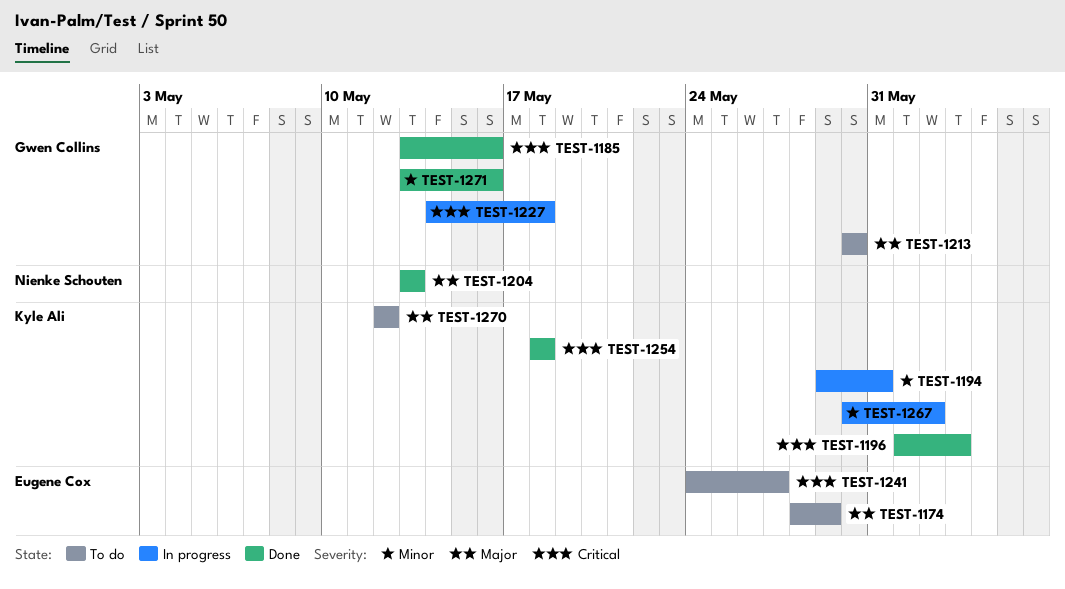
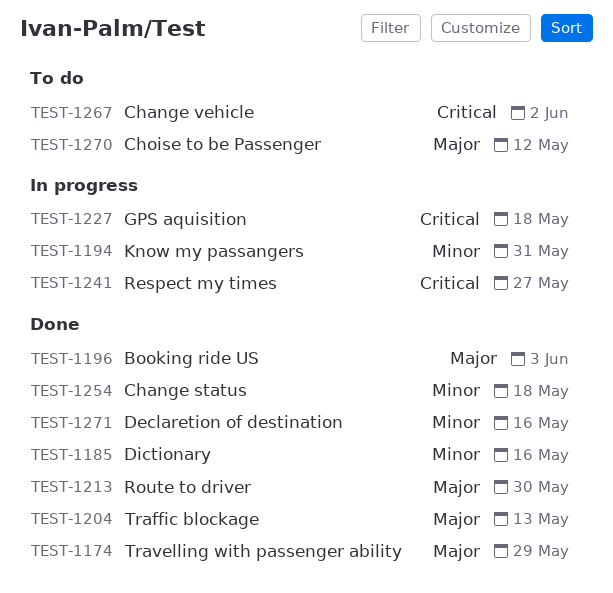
TEST-1174, status: To do -> Done
TEST-1185, priority: Critical -> Minor
TEST-1196, priority: Critical -> Major
TEST-1213, status: To do -> Done
TEST-1241, status: To do -> In progress
TEST-1254, priority: Critical -> Minor
TEST-1267, status: In progress -> To do
TEST-1267, priority: Minor -> Critical

